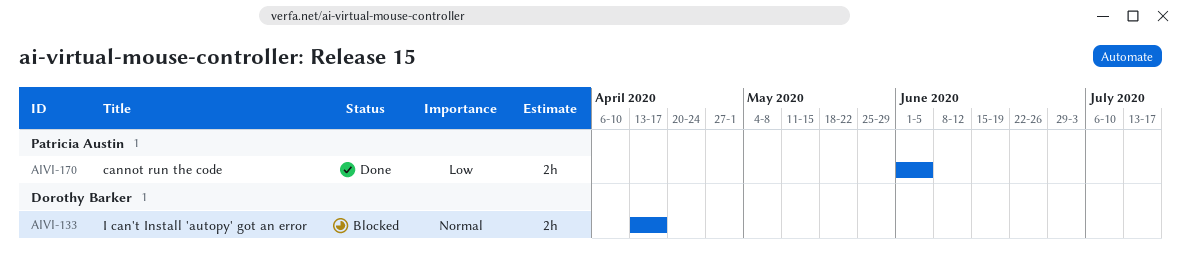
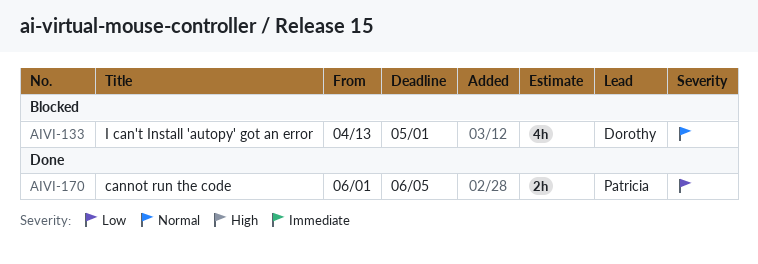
AIVI-133, estimate: 2h -> 4h
AIVI-133, due: Apr 17 -> May 1

